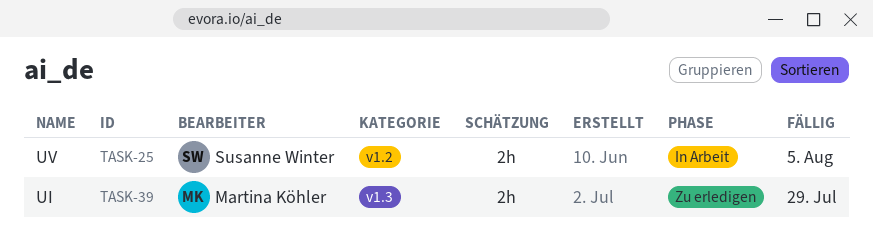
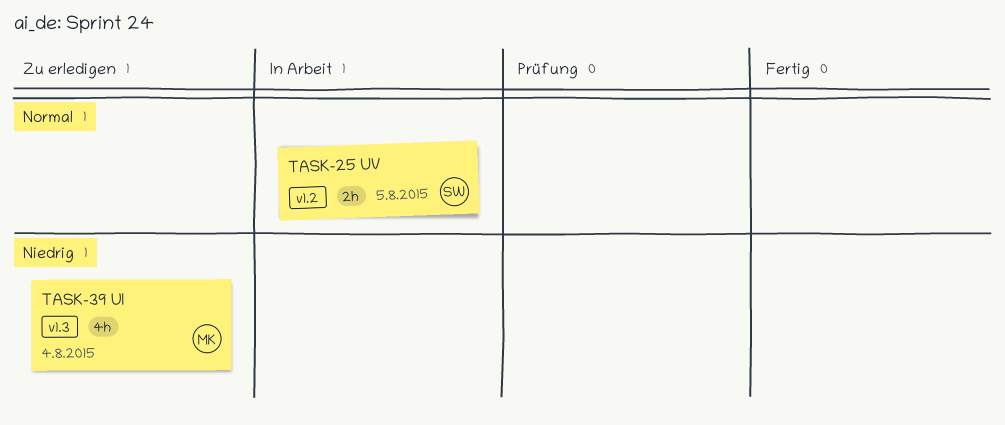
TASK-39, estimate: 2h -> 4h
TASK-39, due: Jul 29 -> Aug 4

